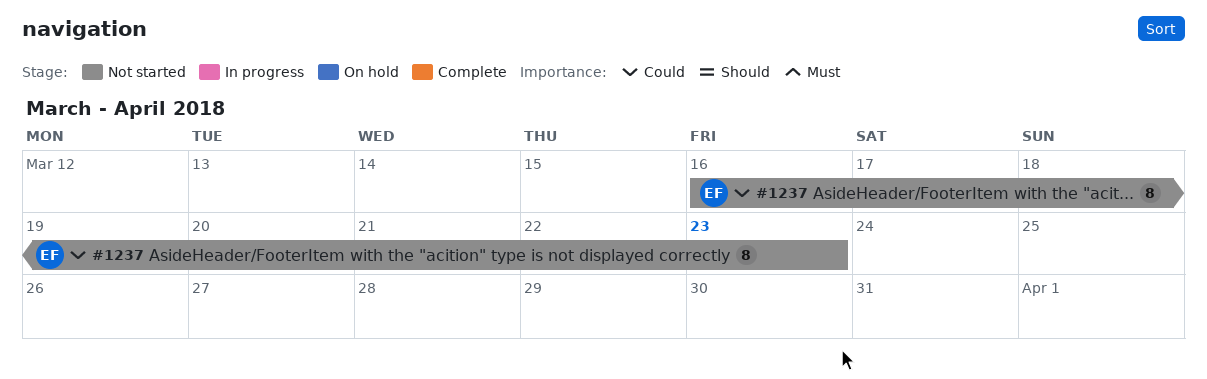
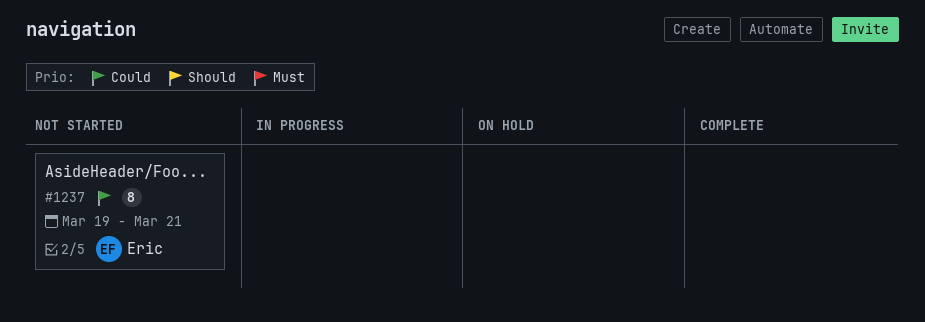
#1237, start: Mar 16 -> Mar 19
#1237, due: Mar 23 -> Mar 21

